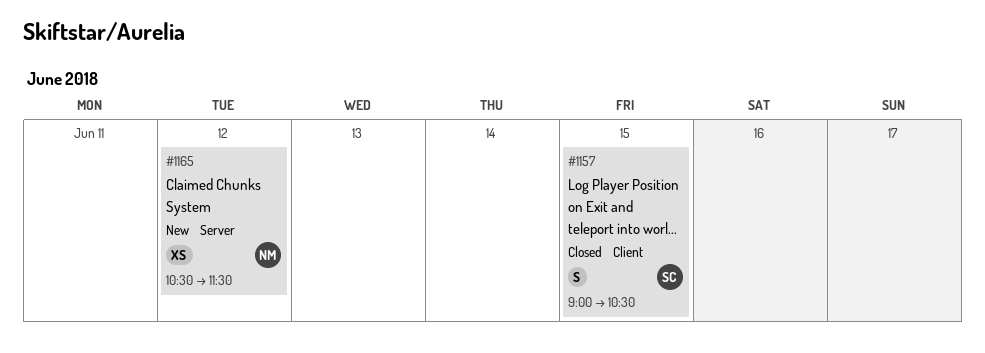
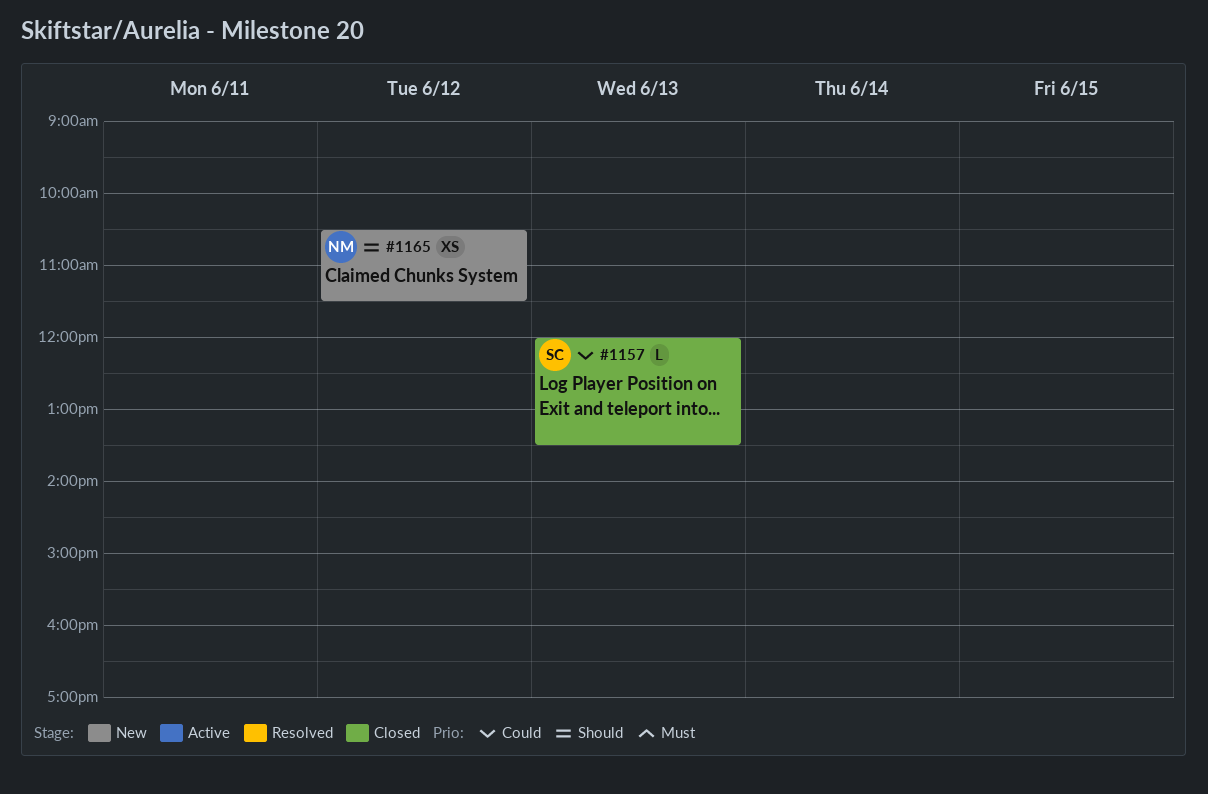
#1157, estimate: S -> L
#1157, day: Jun 15 -> Jun 13
#1157, begins: 09:00 -> 12:00
#1157, ends: 10:30 -> 13:30

